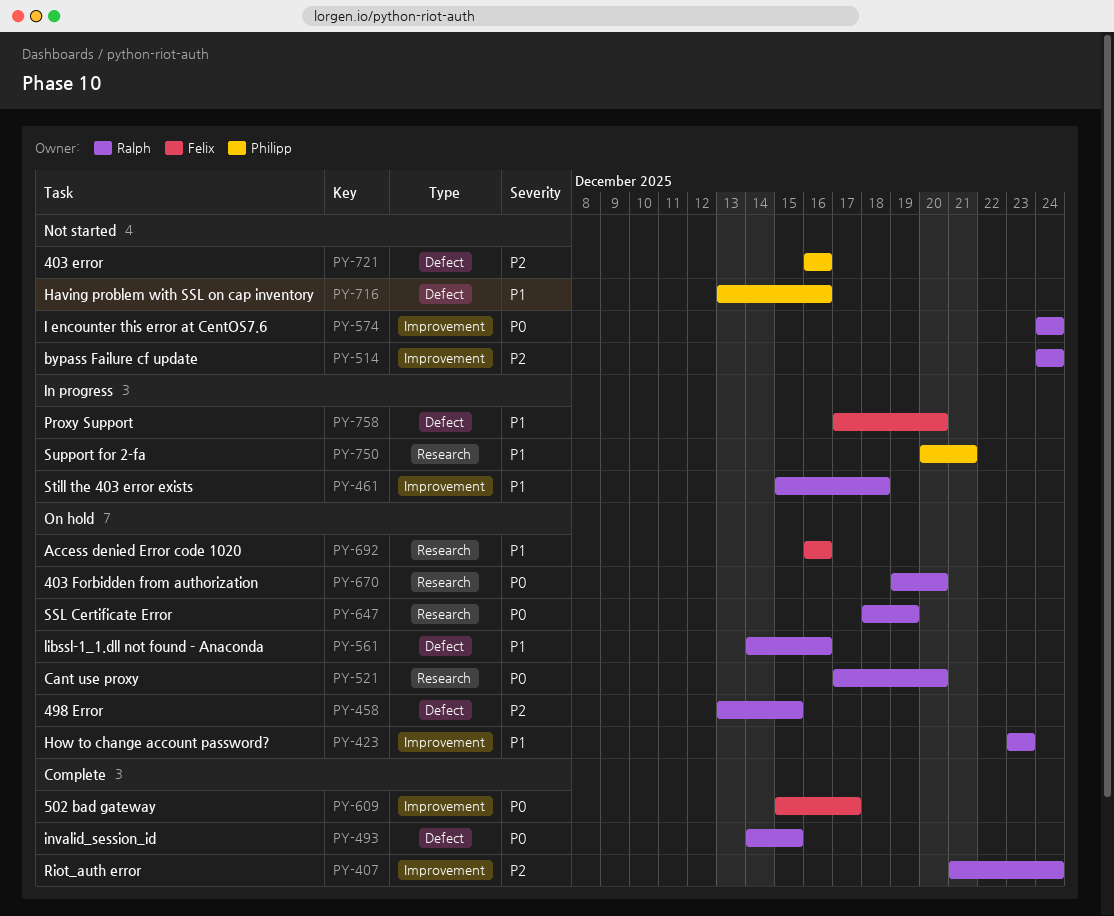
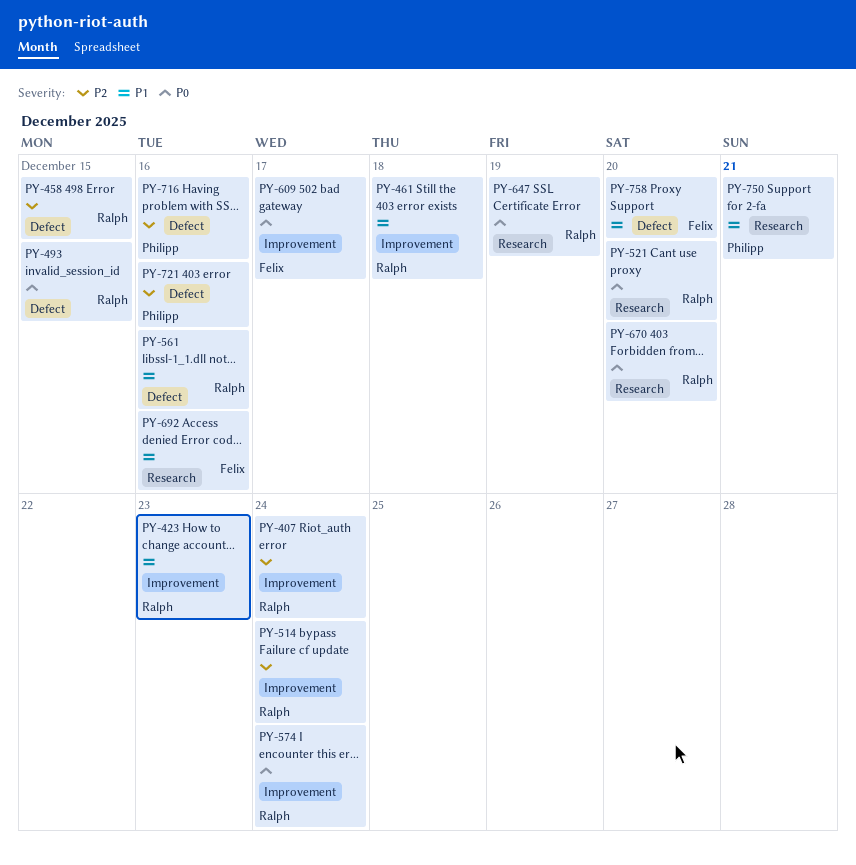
PY-716, priority: P1 -> P2

